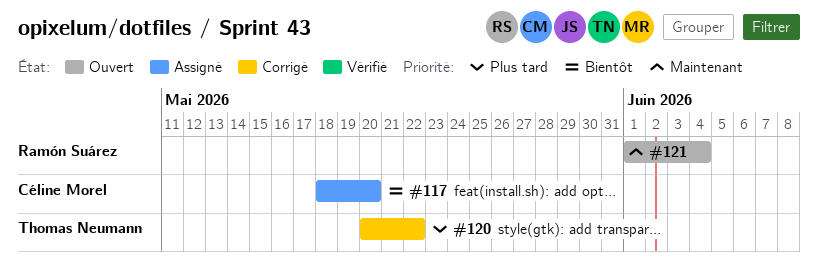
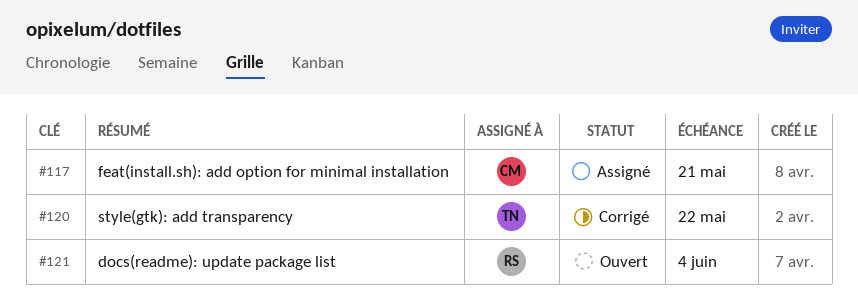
#117, due: May 20 -> May 21

